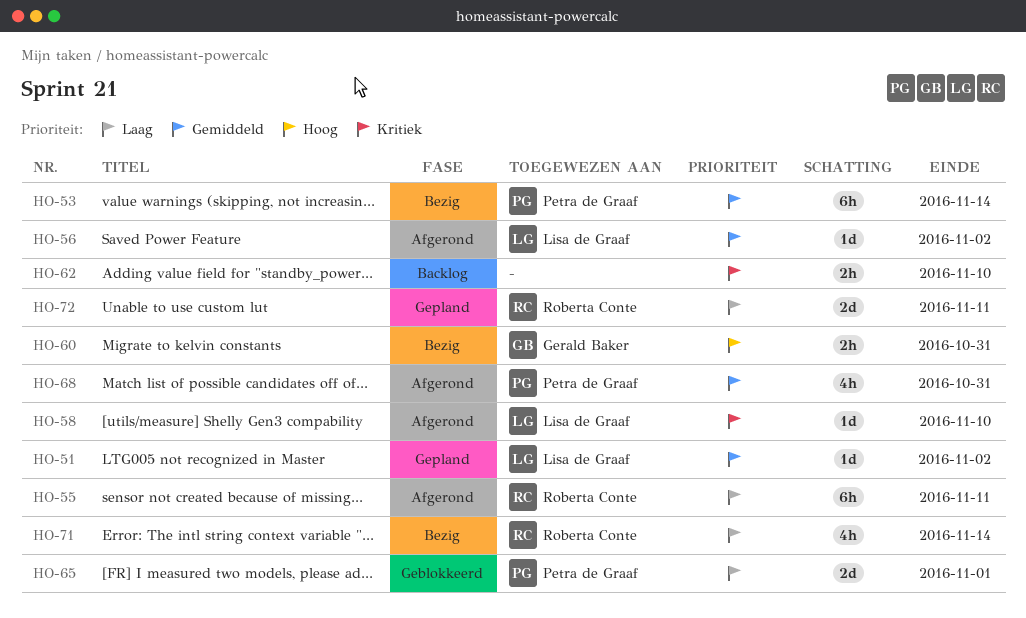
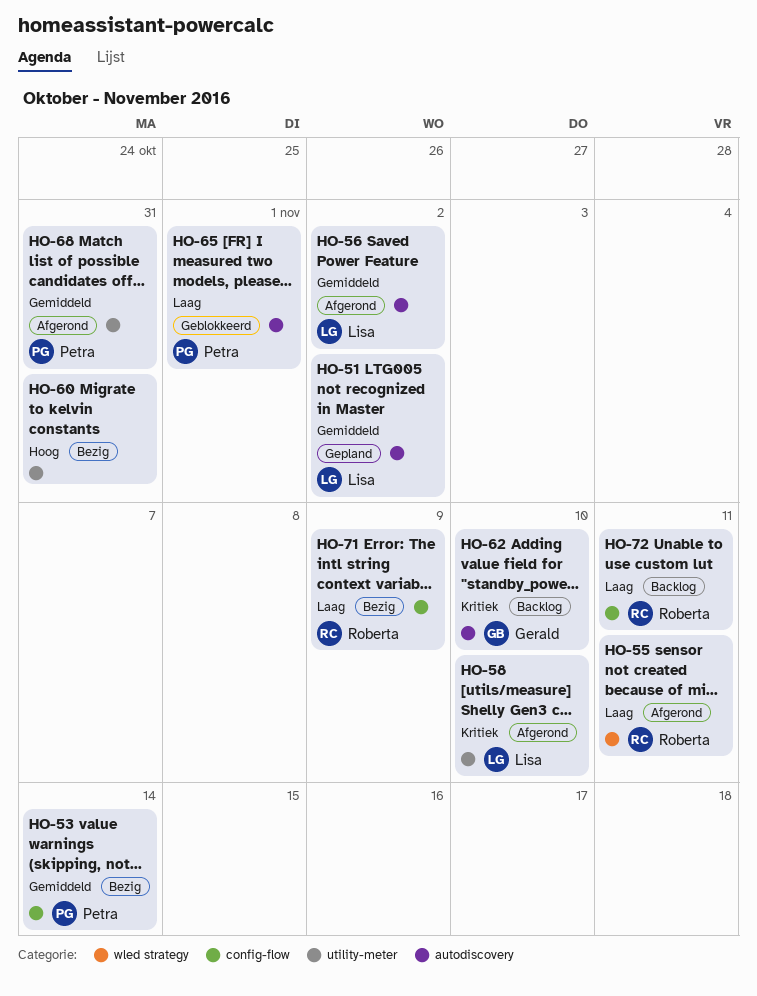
HO-60, owner: Gerald Baker -> none
HO-62, owner: none -> Gerald Baker
HO-71, due: Nov 14 -> Nov 9
HO-72, status: Gepland -> Backlog

